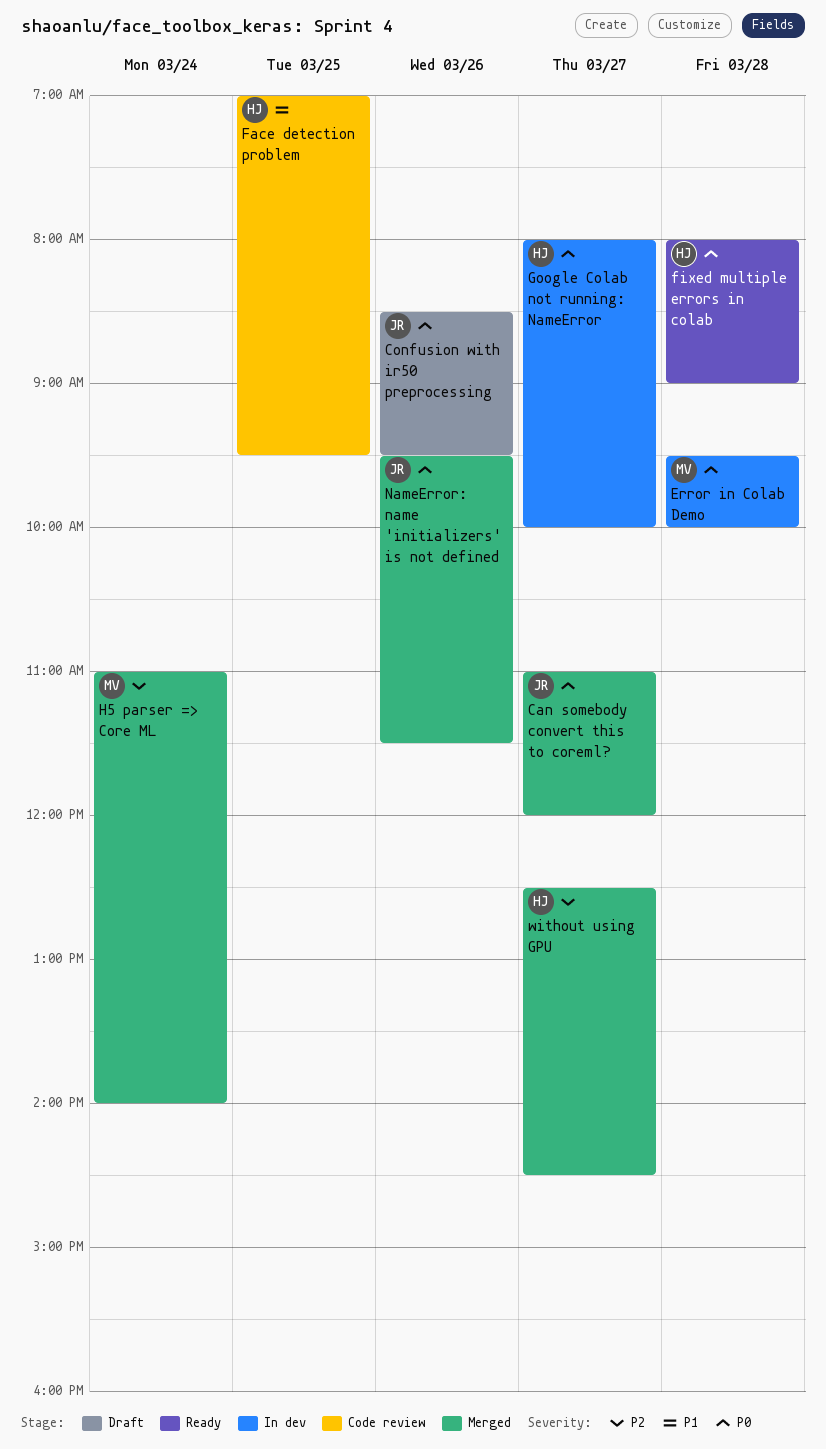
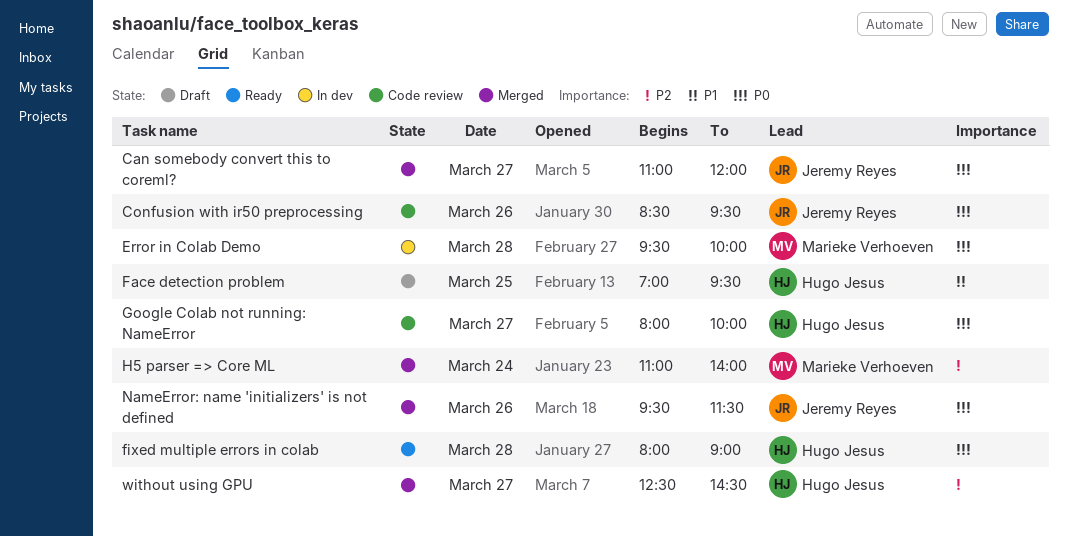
Confusion with ir50 preprocessing, status: Draft -> Code review
Face detection problem, status: Code review -> Draft
Google Colab not running: NameError, status: In dev -> Code review

